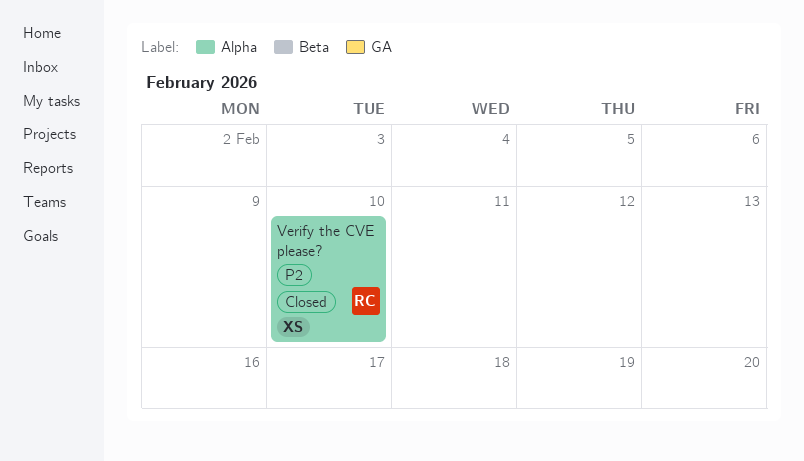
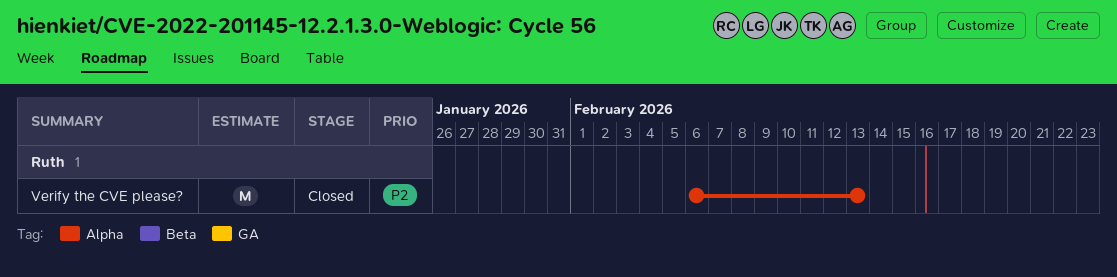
Verify the CVE please?, estimate: XS -> M
Verify the CVE please?, due: Feb 10 -> Feb 13

